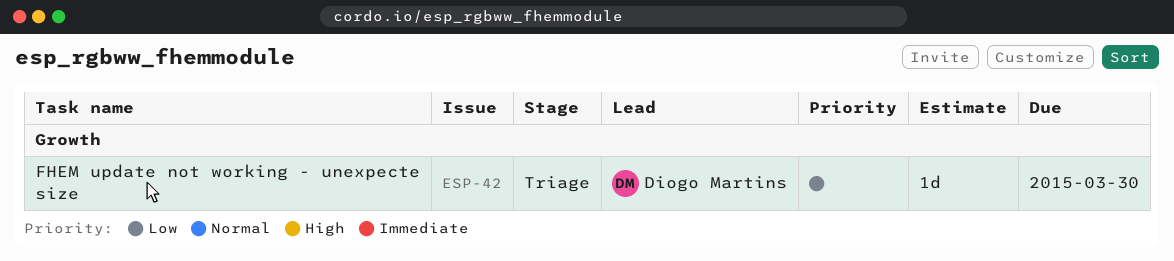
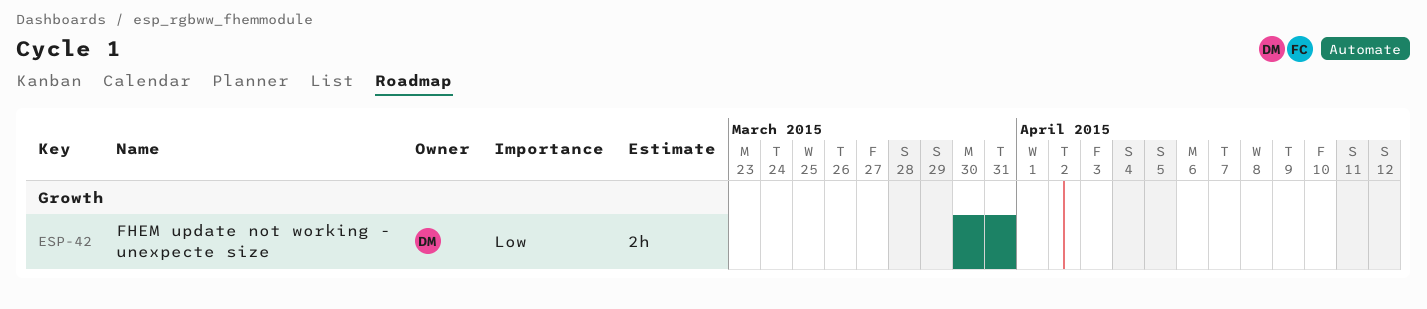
ESP-42, estimate: 1d -> 2h
ESP-42, due: Mar 30 -> Mar 31

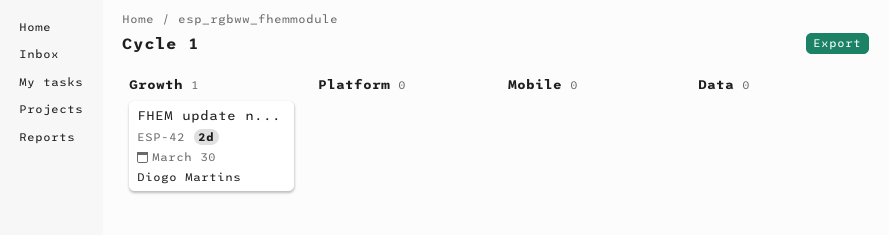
ESP-42, estimate: 2h -> 2d
ESP-42, due: Mar 31 -> Mar 30

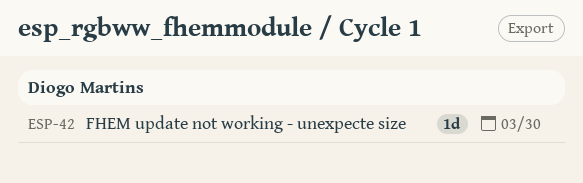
ESP-42, estimate: 2d -> 1d

